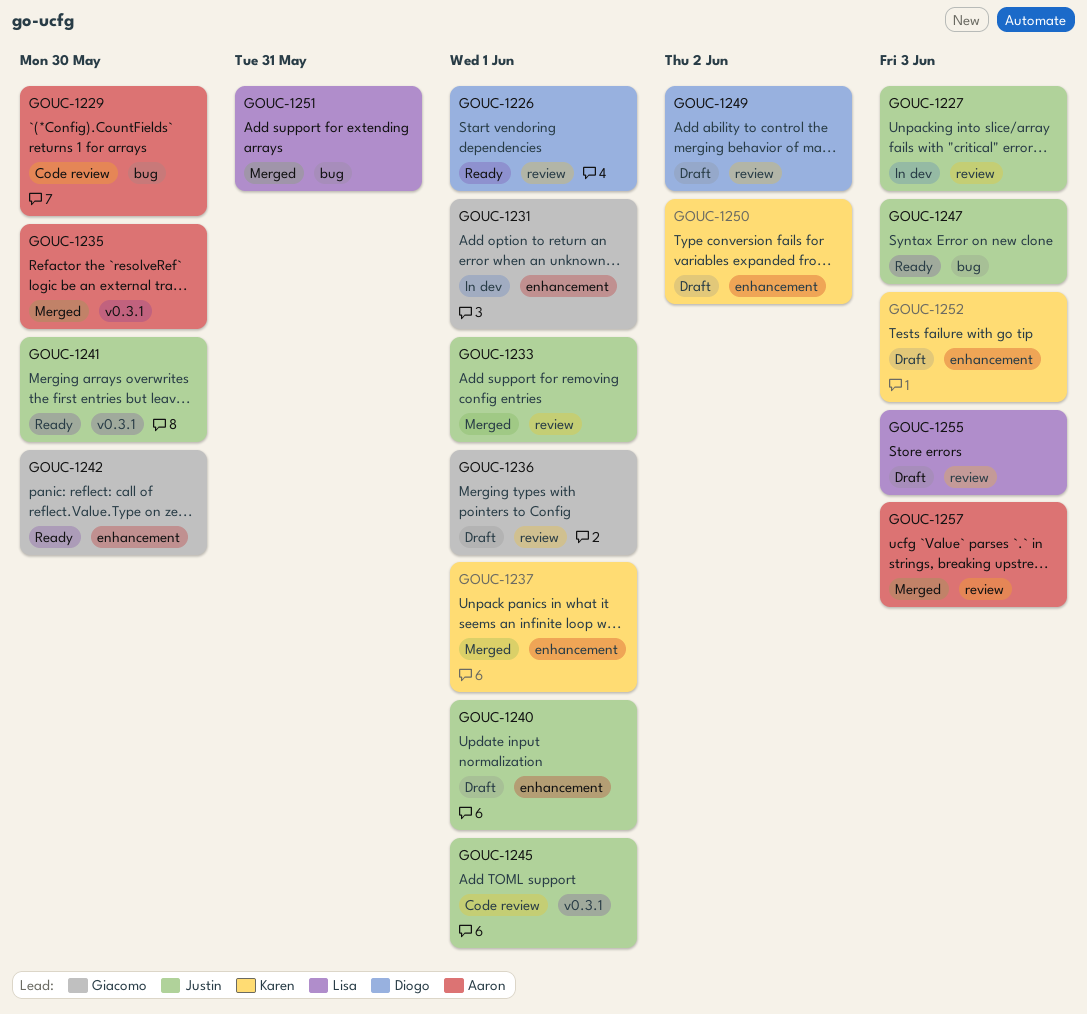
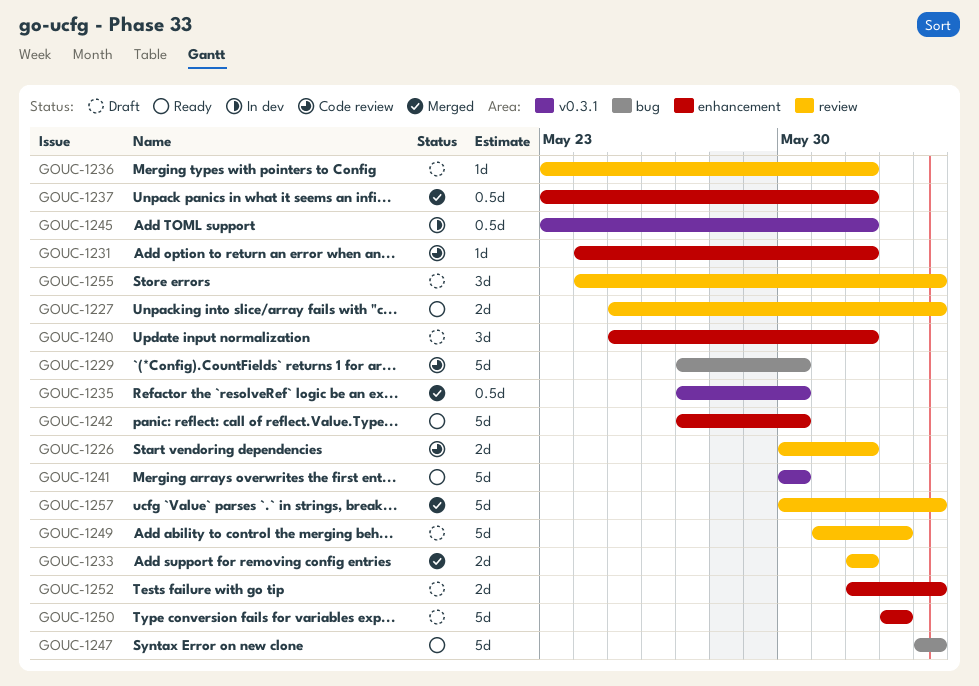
GOUC-1226, status: Ready -> Code review
GOUC-1227, status: In dev -> Ready
GOUC-1231, status: In dev -> Code review
GOUC-1245, status: Code review -> In dev
GOUC-1251: present -> none

